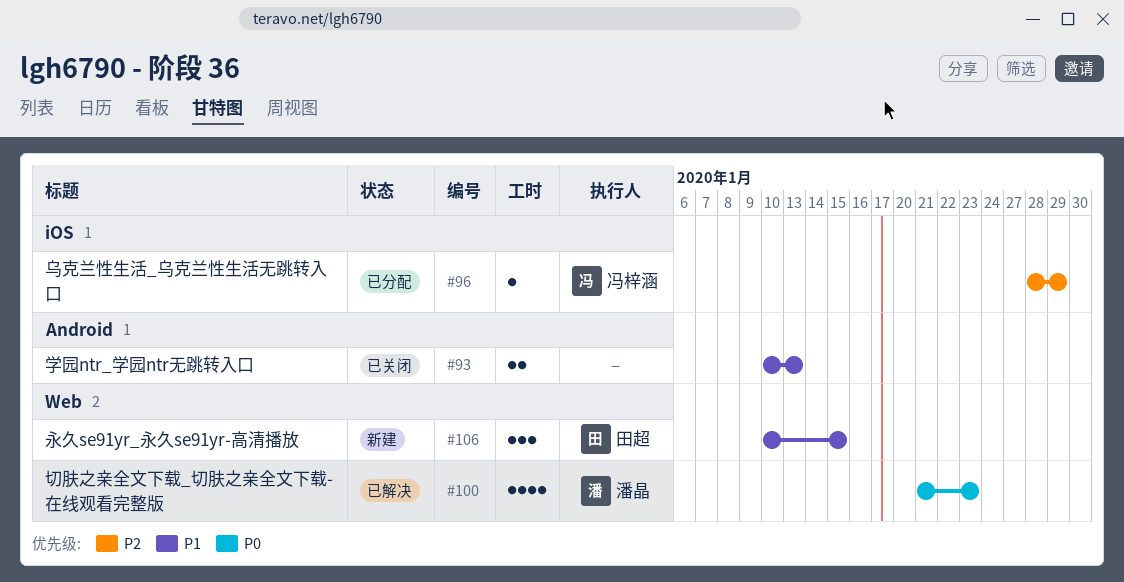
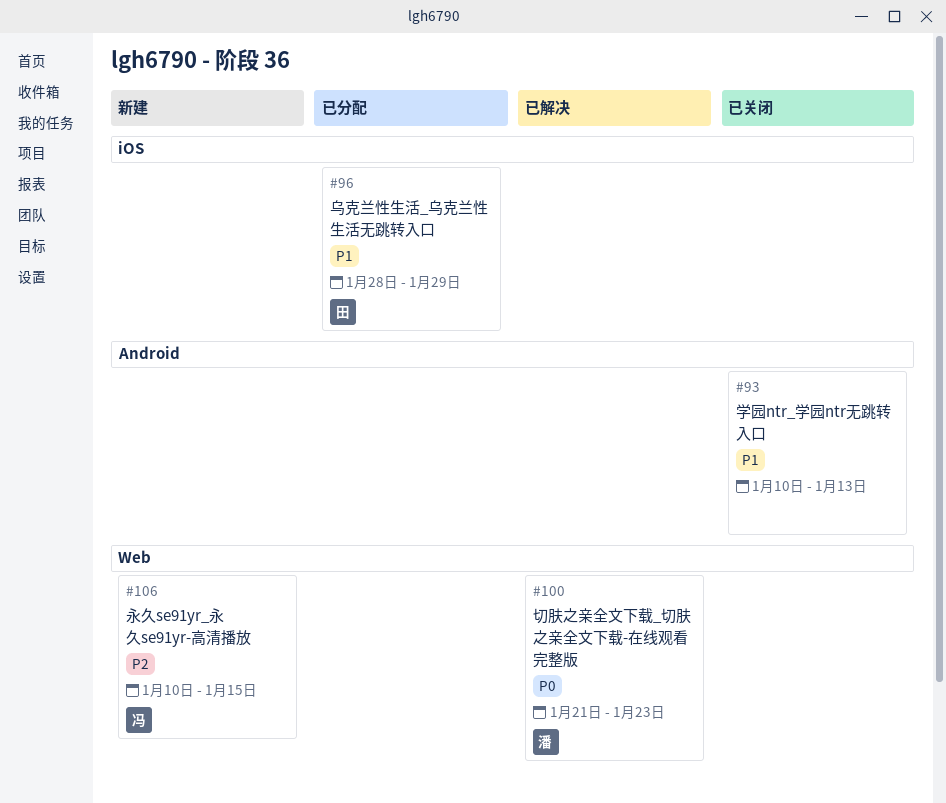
#96, owner: 冯梓涵 -> 田超
#96, priority: P2 -> P1
#106, owner: 田超 -> 冯梓涵
#106, priority: P1 -> P2

